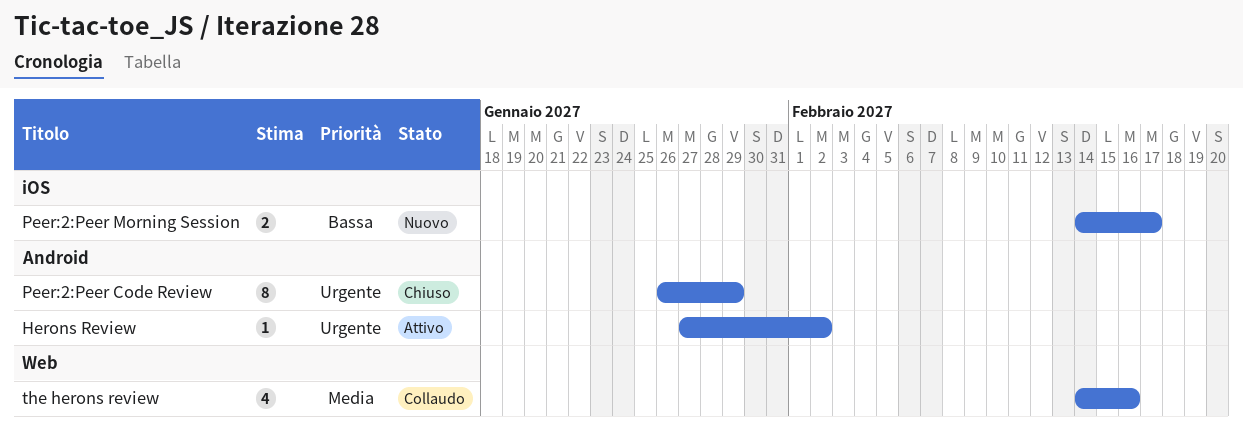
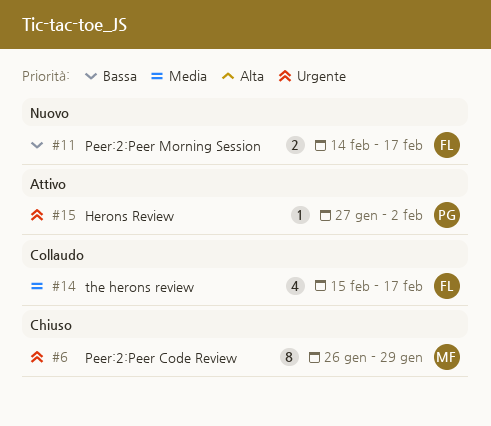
the herons review, start: Feb 14 -> Feb 15
the herons review, due: Feb 16 -> Feb 17

